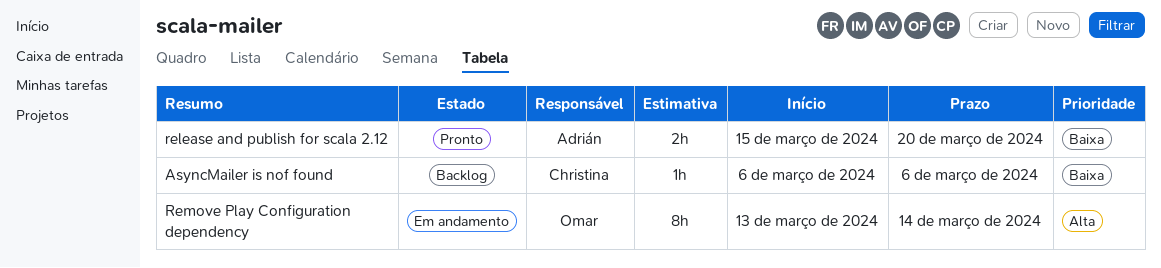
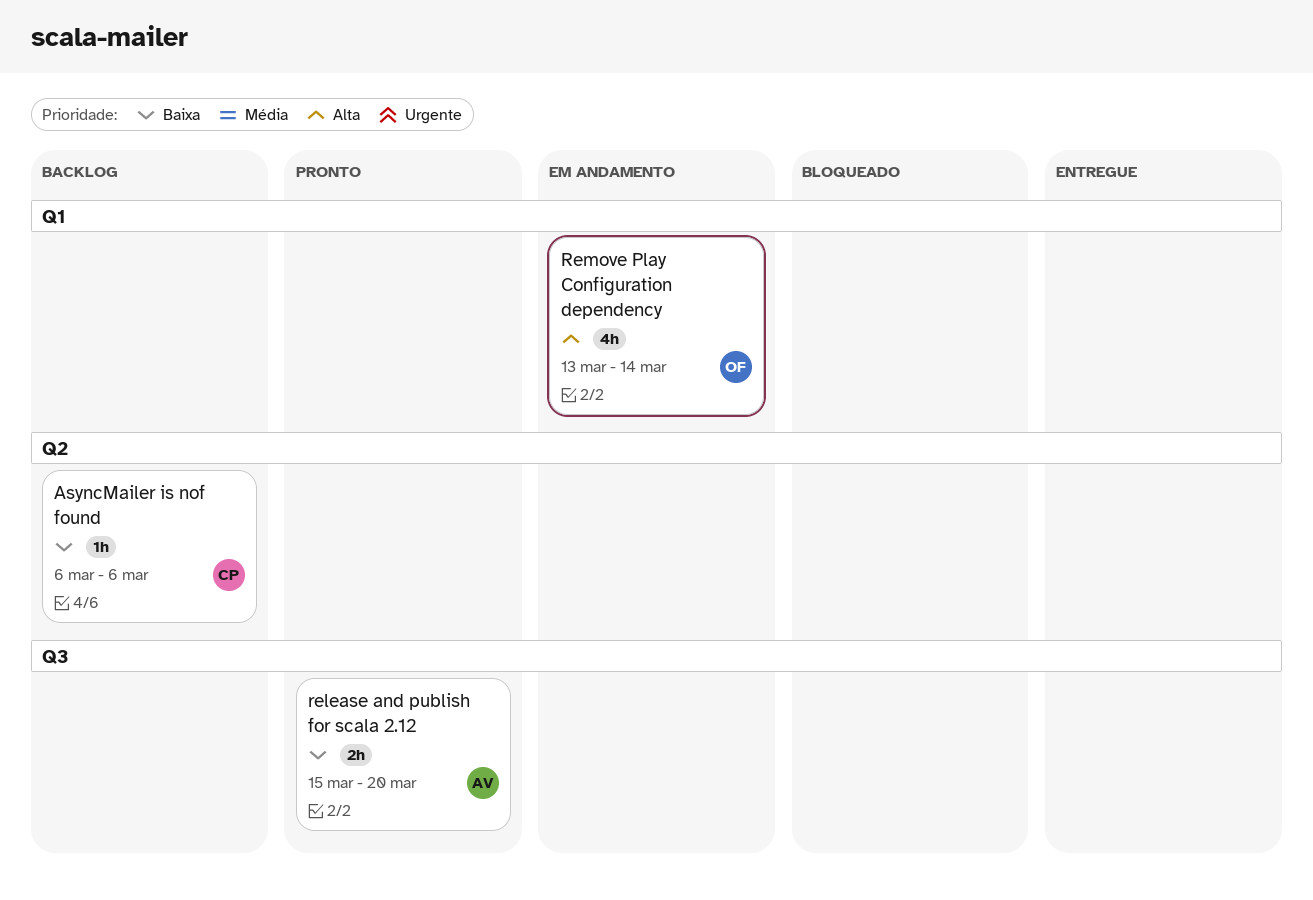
Remove Play Configuration dependency, estimate: 8h -> 4h

